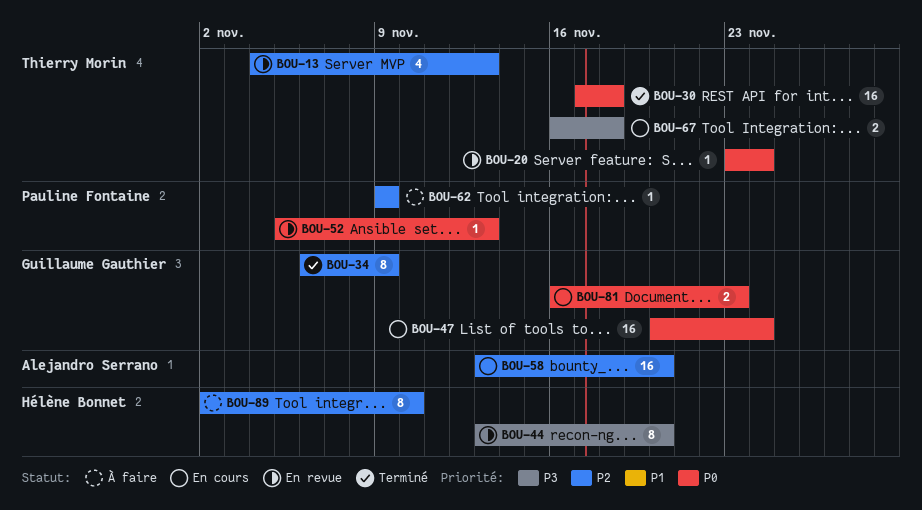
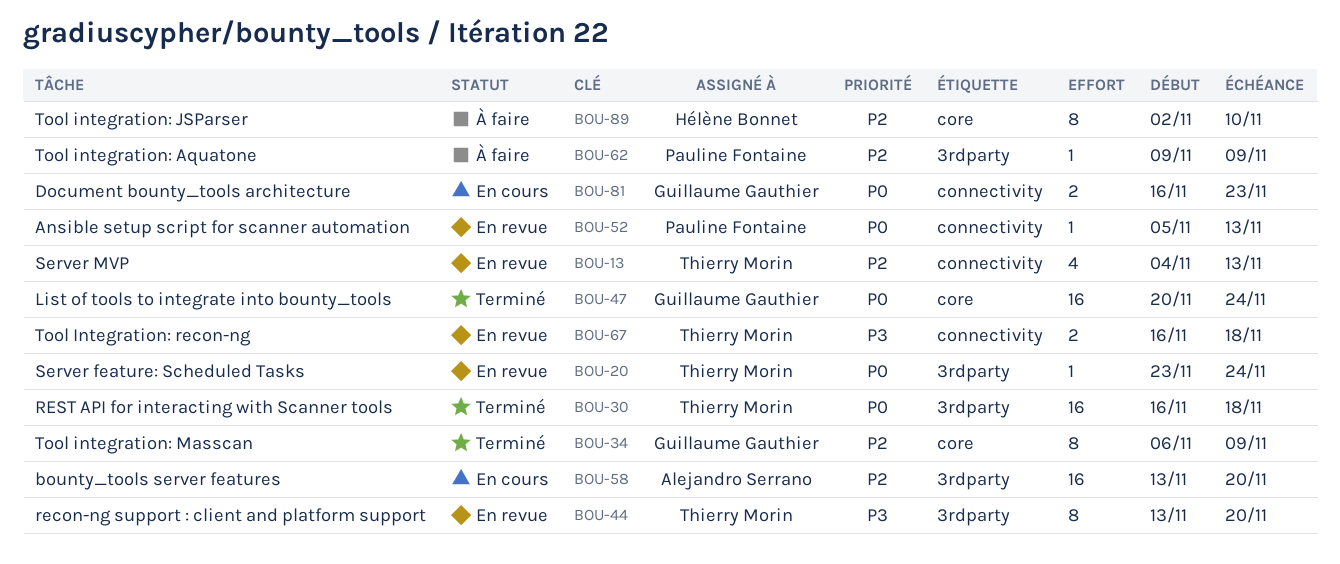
BOU-30, start: Nov 17 -> Nov 16
BOU-44, owner: Hélène Bonnet -> Thierry Morin
BOU-47, status: En cours -> Terminé
BOU-67, status: En cours -> En revue

